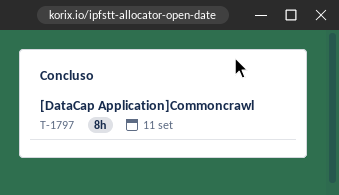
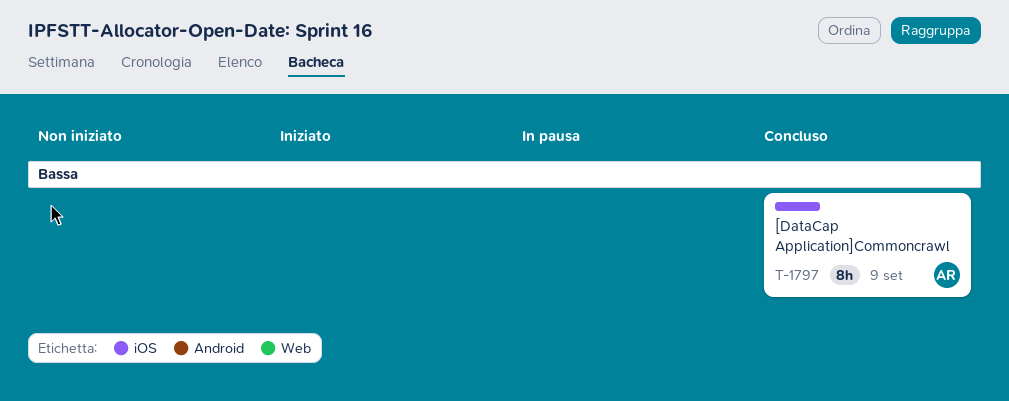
T-1797, due: Sep 11 -> Sep 9

